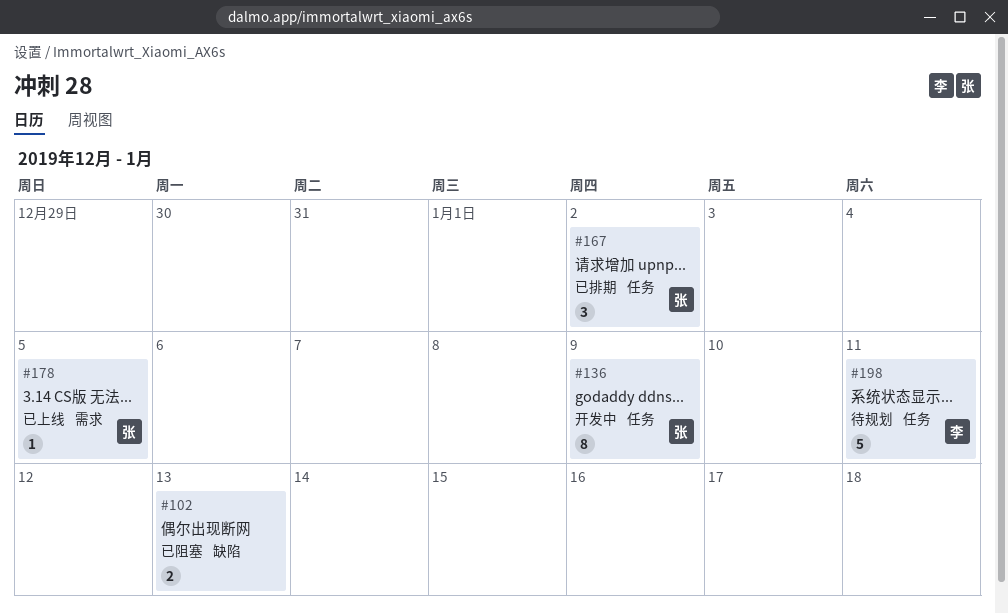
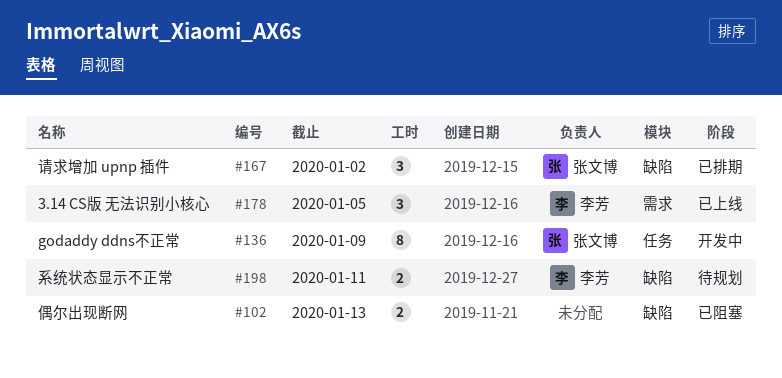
#167, label: 任务 -> 缺陷
#178, owner: 张文博 -> 李芳
#178, estimate: 1 -> 3
#198, label: 任务 -> 缺陷
#198, estimate: 5 -> 2

